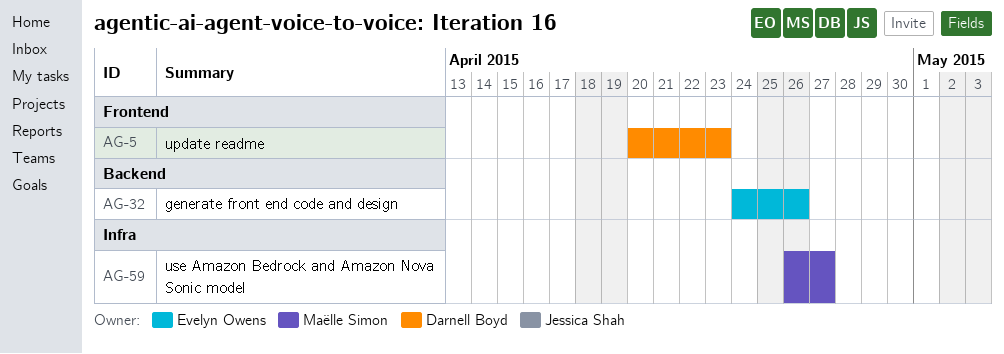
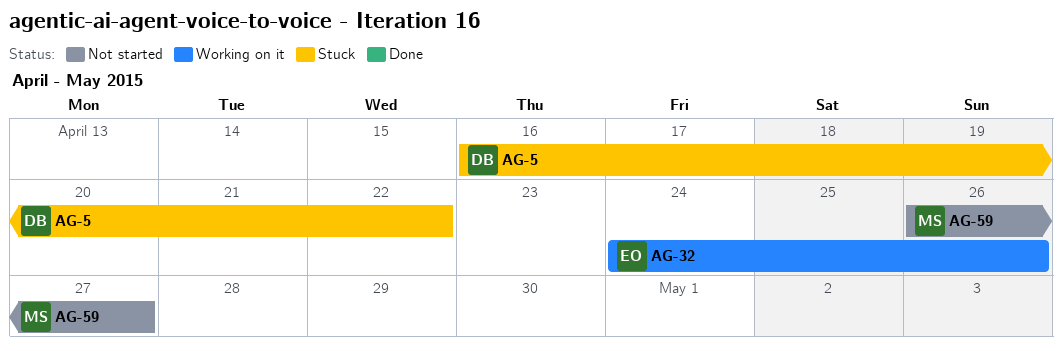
AG-5, start: Apr 20 -> Apr 16
AG-5, due: Apr 23 -> Apr 22

